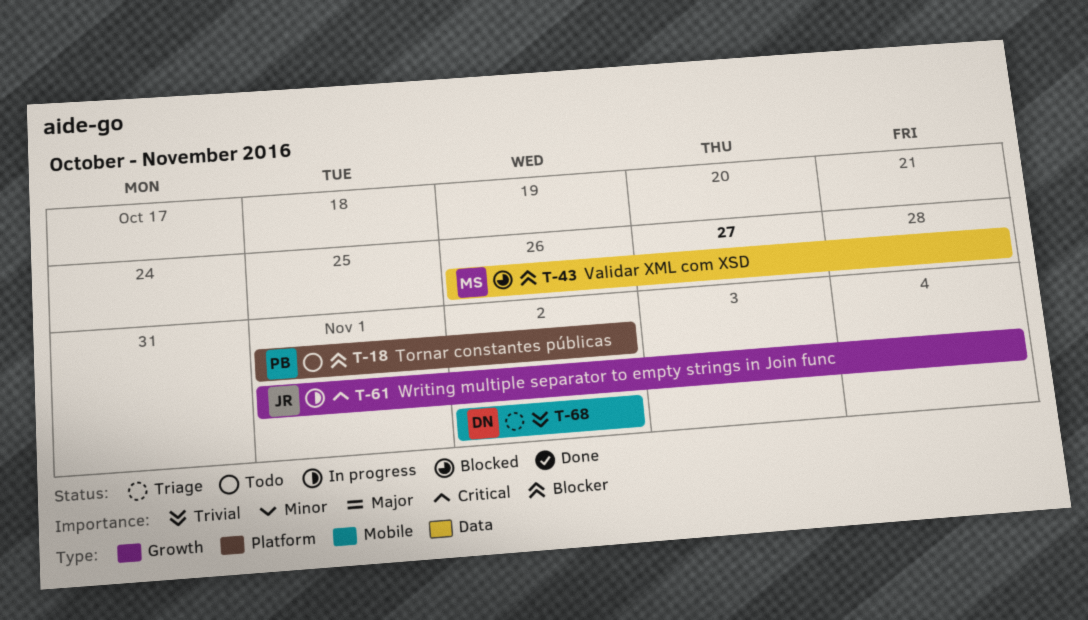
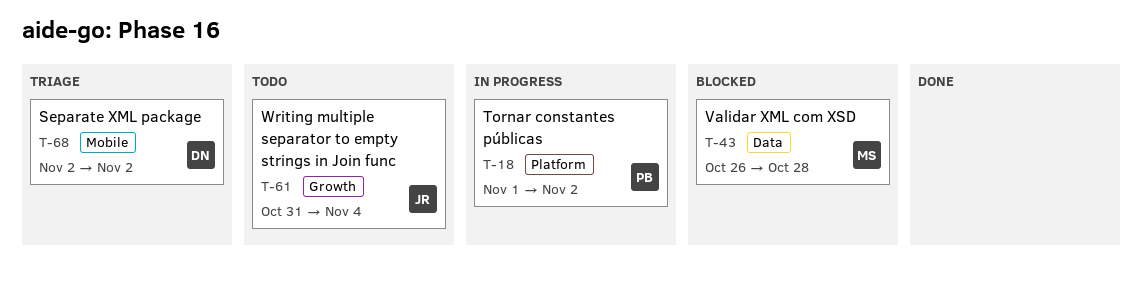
T-18, status: Todo -> In progress
T-61, status: In progress -> Todo
T-61, start: Nov 1 -> Oct 31

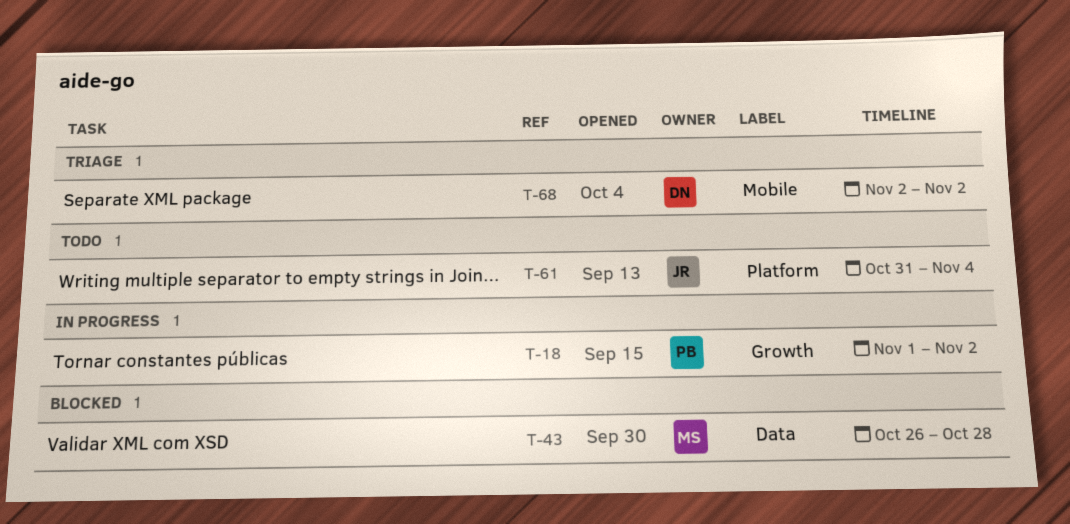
T-18, label: Platform -> Growth
T-61, label: Growth -> Platform

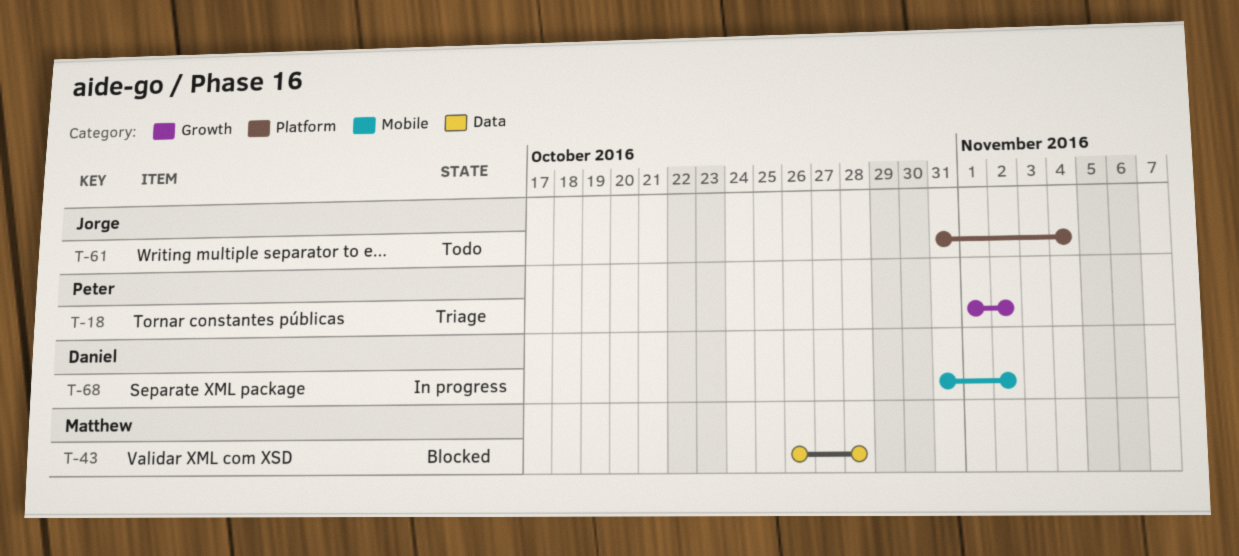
T-18, status: In progress -> Triage
T-68, status: Triage -> In progress
T-68, start: Nov 2 -> Oct 31

